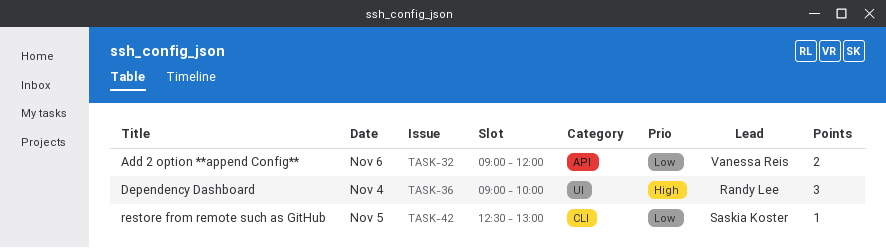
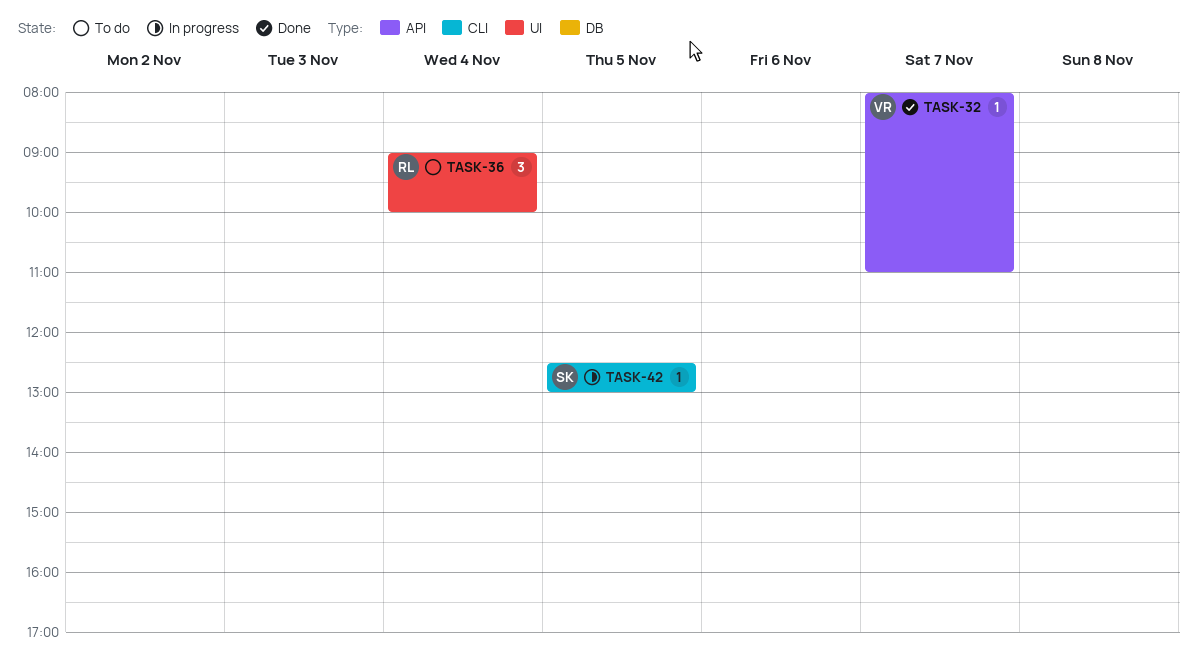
TASK-32, estimate: 2 -> 1
TASK-32, day: Nov 6 -> Nov 7
TASK-32, begins: 09:00 -> 08:00
TASK-32, ends: 12:00 -> 11:00

